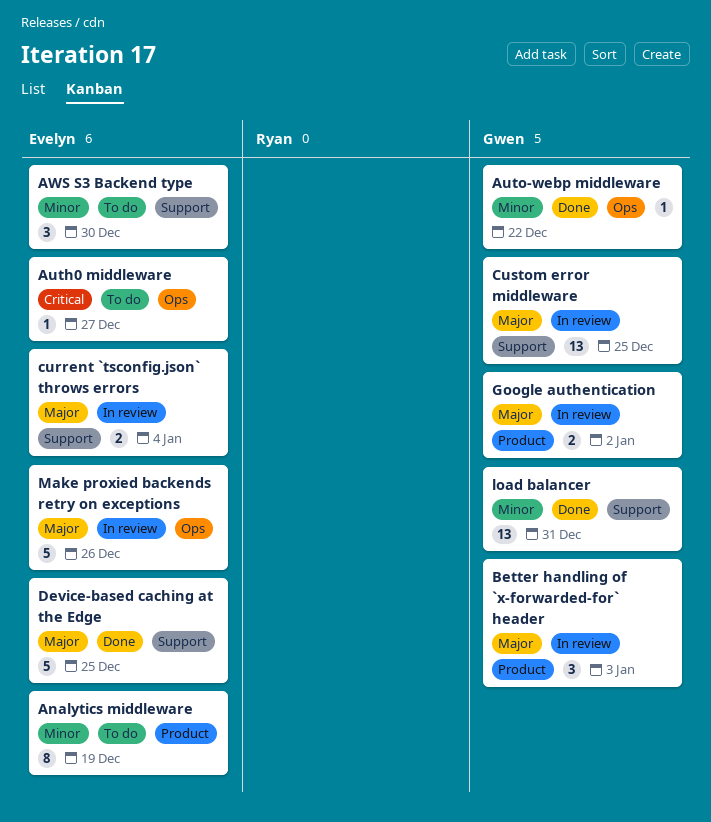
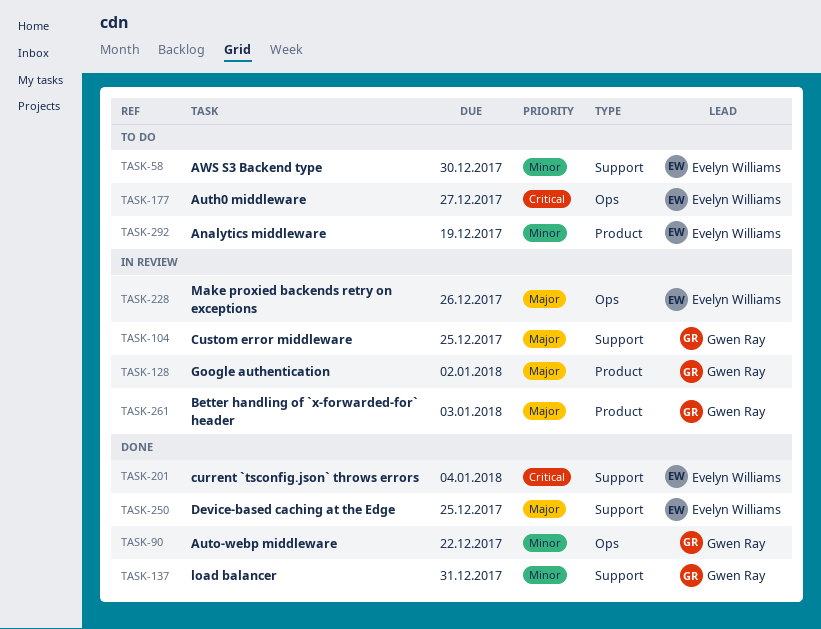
current `tsconfig.json` throws errors, status: In review -> Done
current `tsconfig.json` throws errors, priority: Major -> Critical

